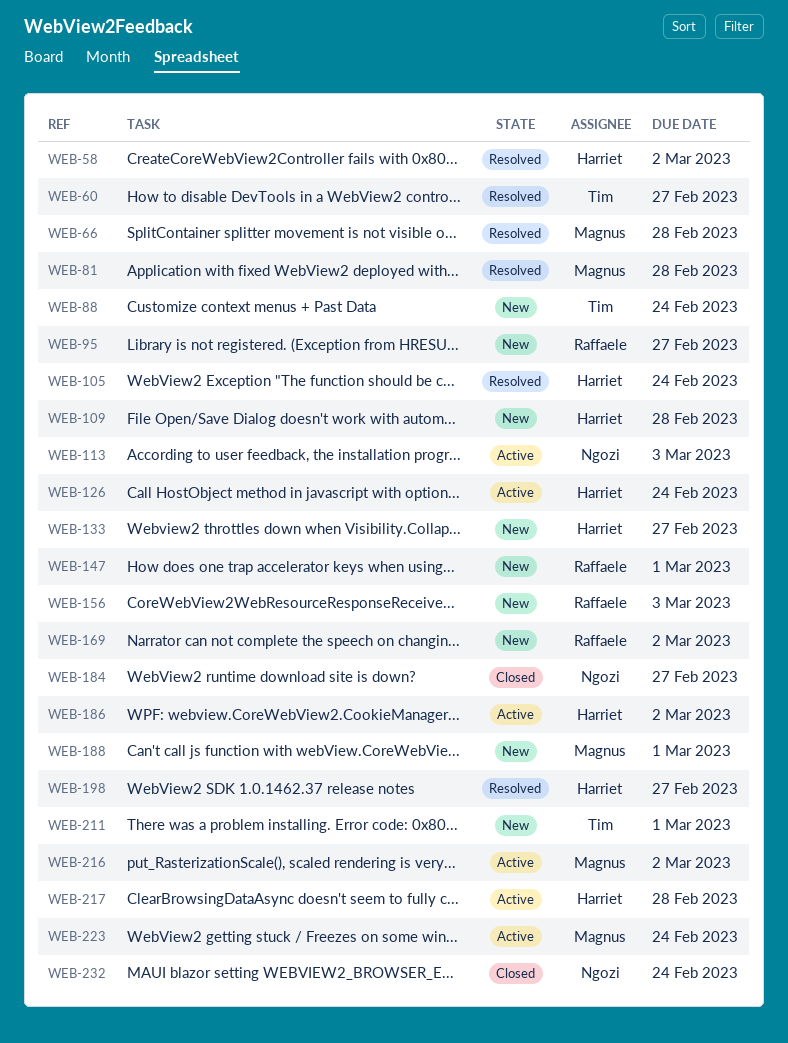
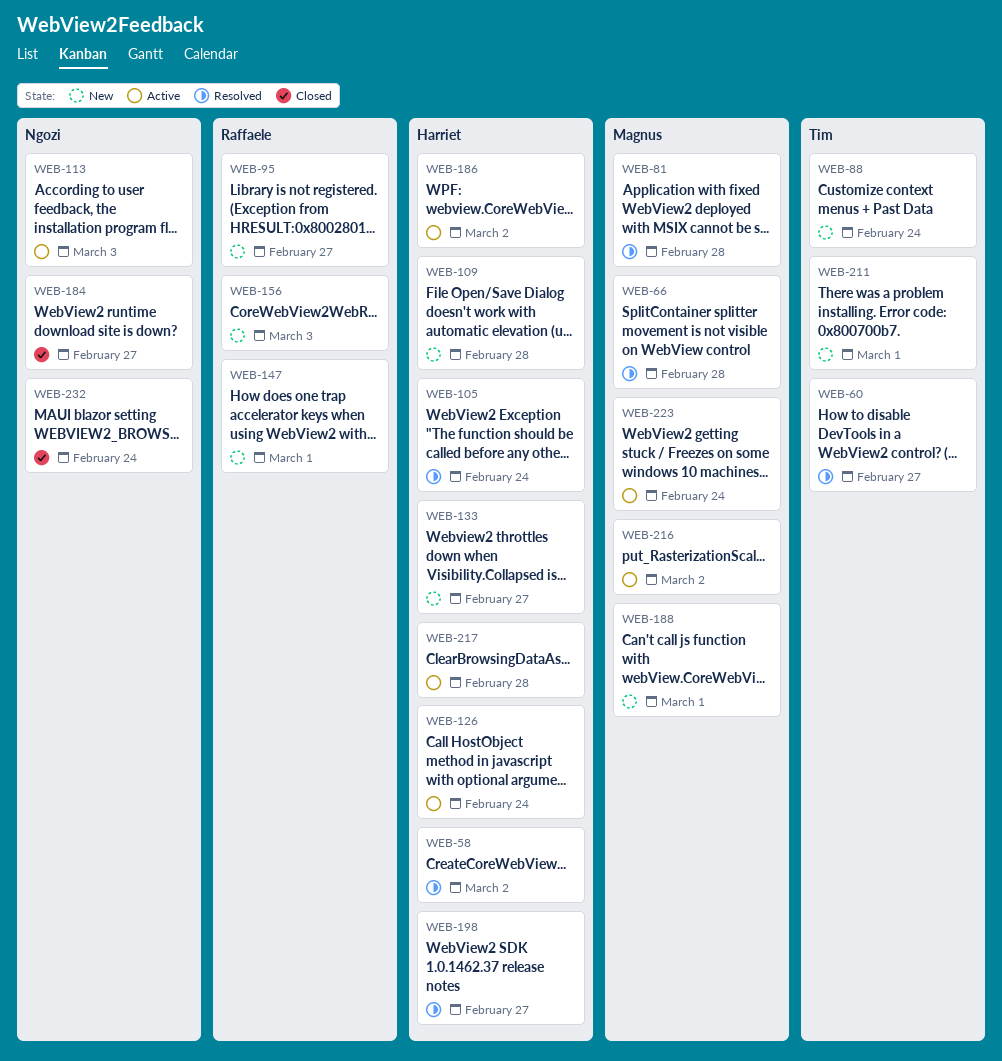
WEB-169: present -> none

